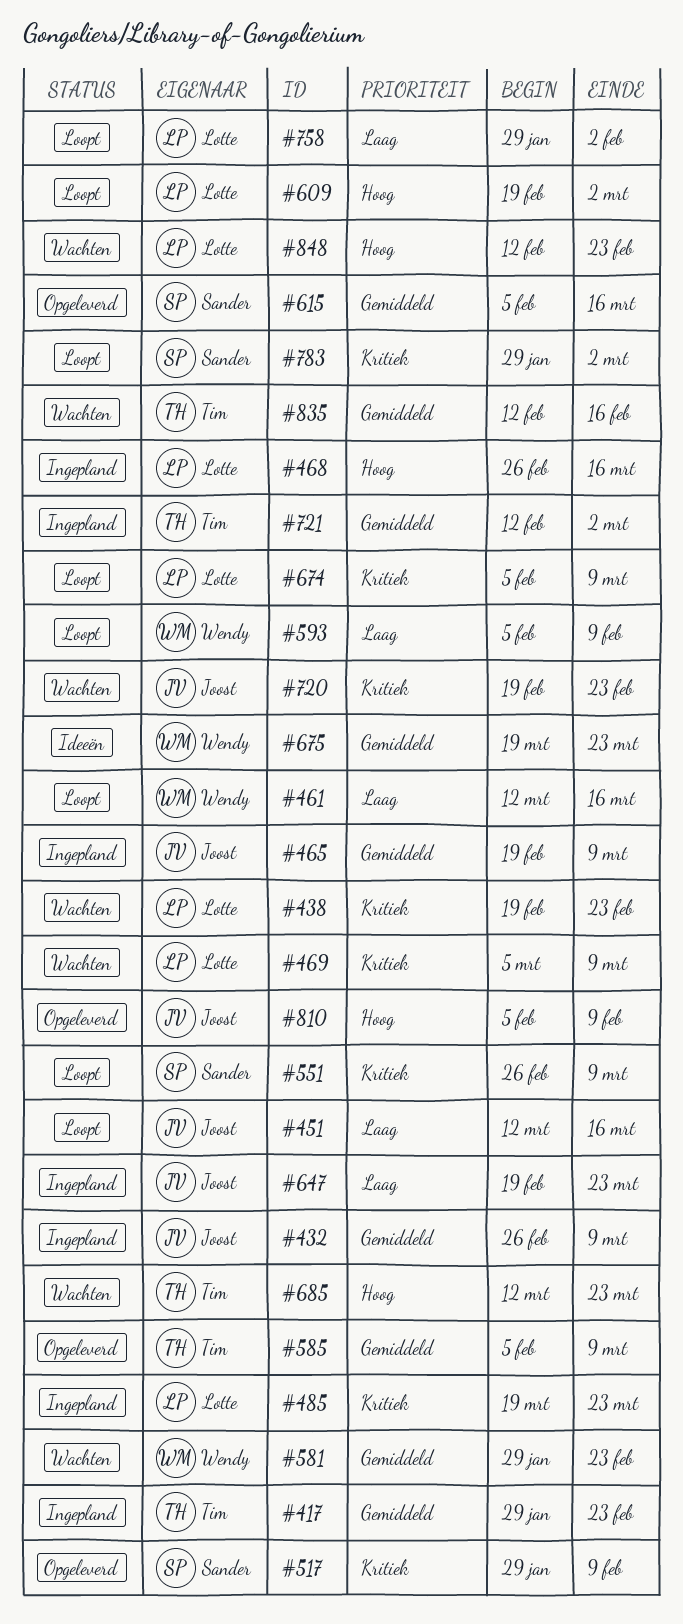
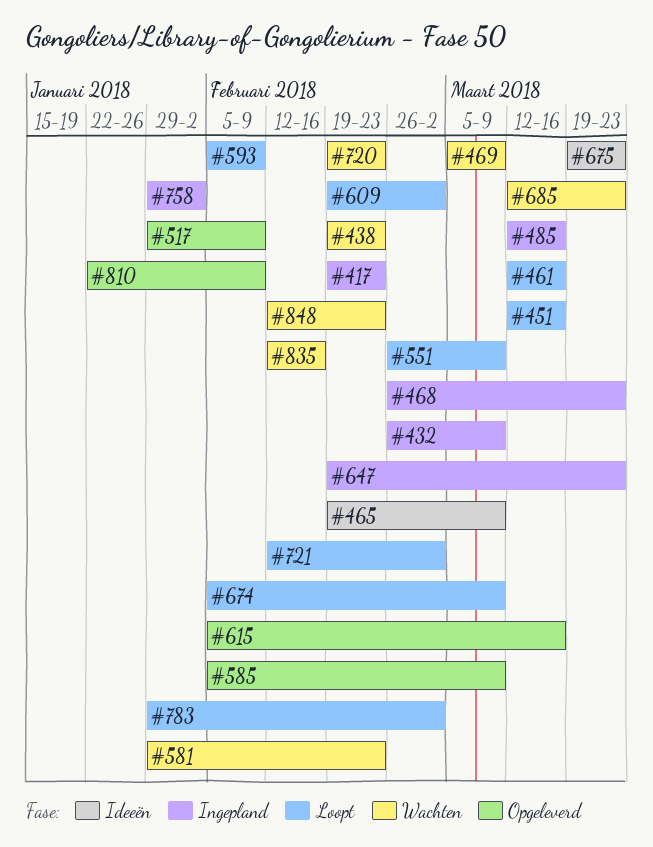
#417, start: Jan 29 -> Feb 19
#465, status: Ingepland -> Ideeën
#468, due: Mar 16 -> Mar 23
#485, start: Mar 19 -> Mar 12
#485, due: Mar 23 -> Mar 16
#721, status: Ingepland -> Loopt
#758, status: Loopt -> Ingepland
#810, start: Feb 5 -> Jan 22

